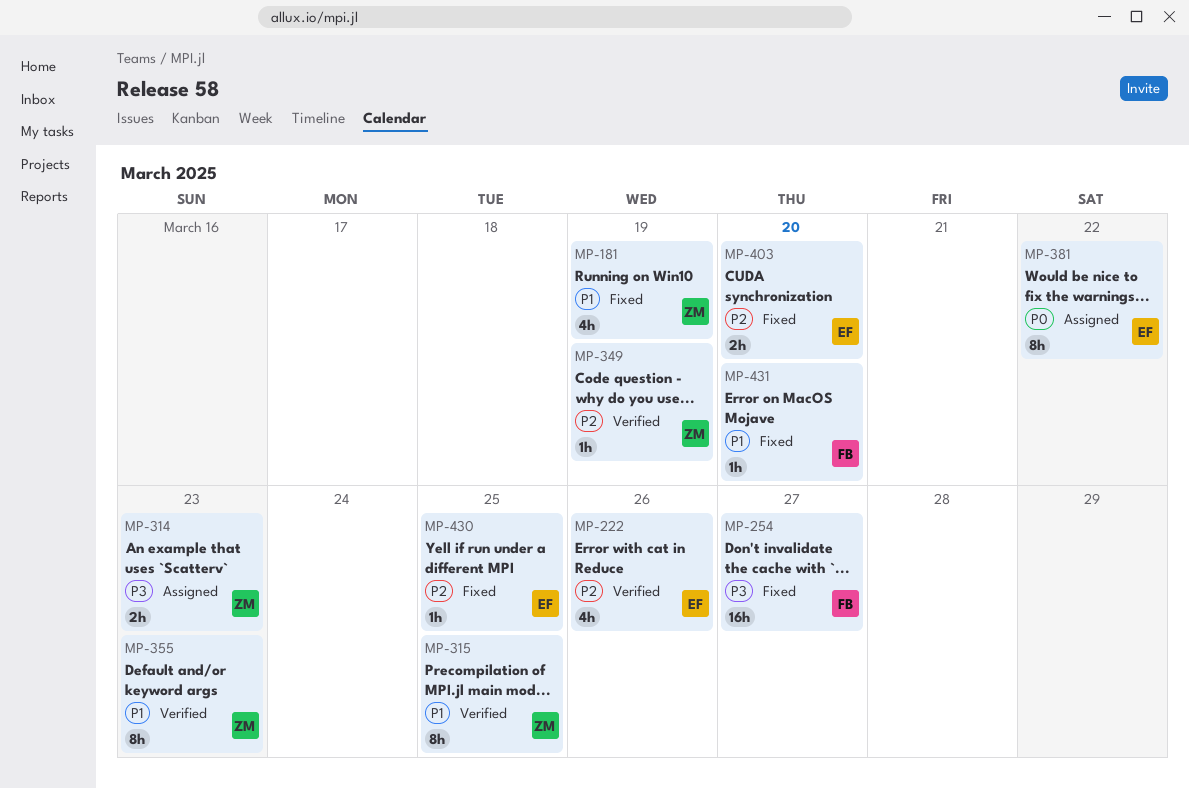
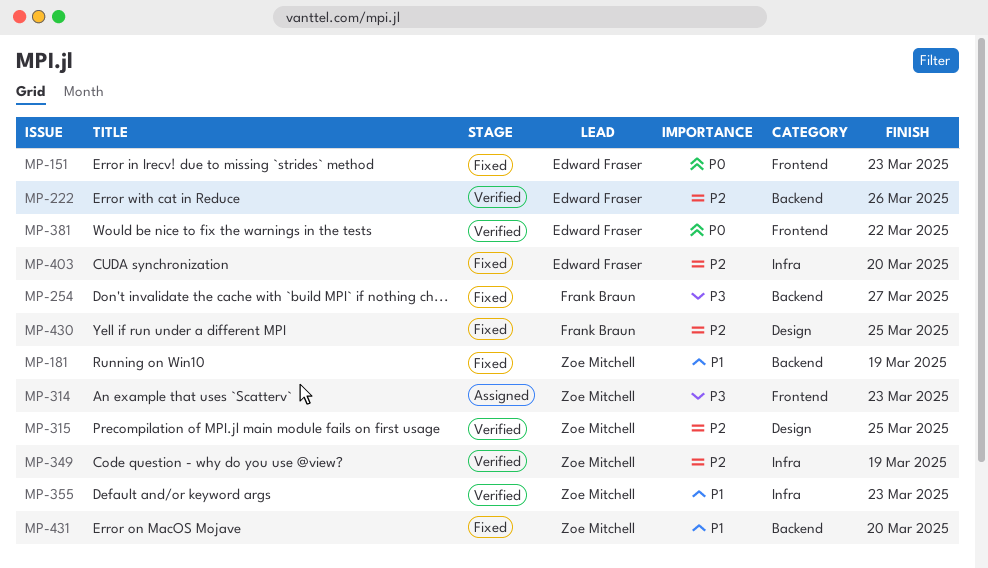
MP-151: none -> present
MP-315, priority: P1 -> P2
MP-381, status: Assigned -> Verified
MP-430, owner: Edward Fraser -> Frank Braun
MP-431, owner: Frank Braun -> Zoe Mitchell

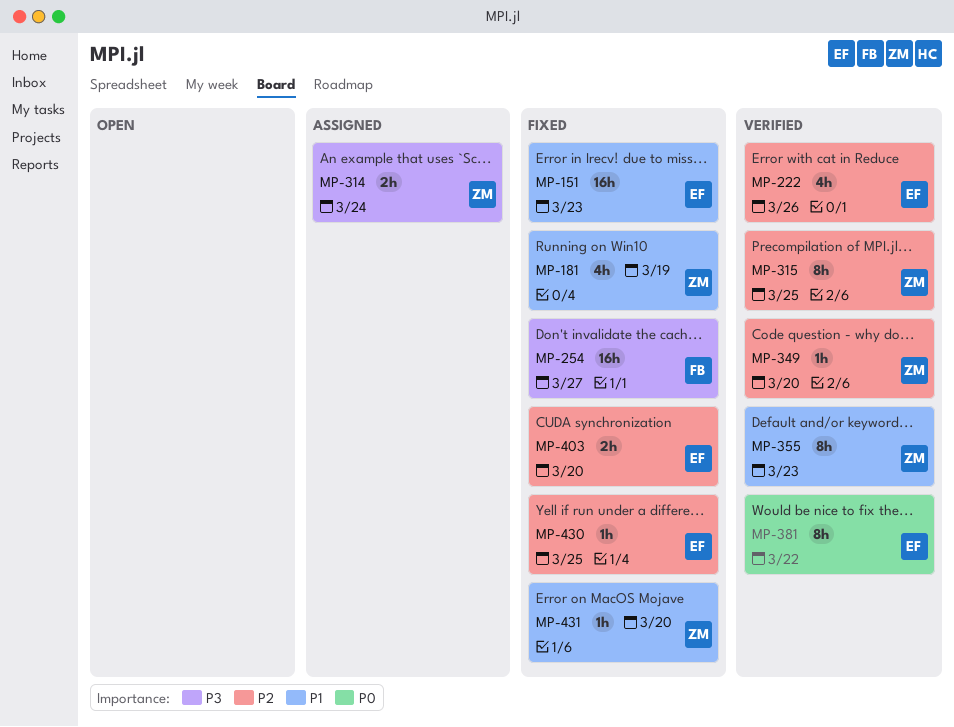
MP-151, priority: P0 -> P1
MP-314, due: Mar 23 -> Mar 24
MP-349, due: Mar 19 -> Mar 20
MP-430, owner: Frank Braun -> Edward Fraser

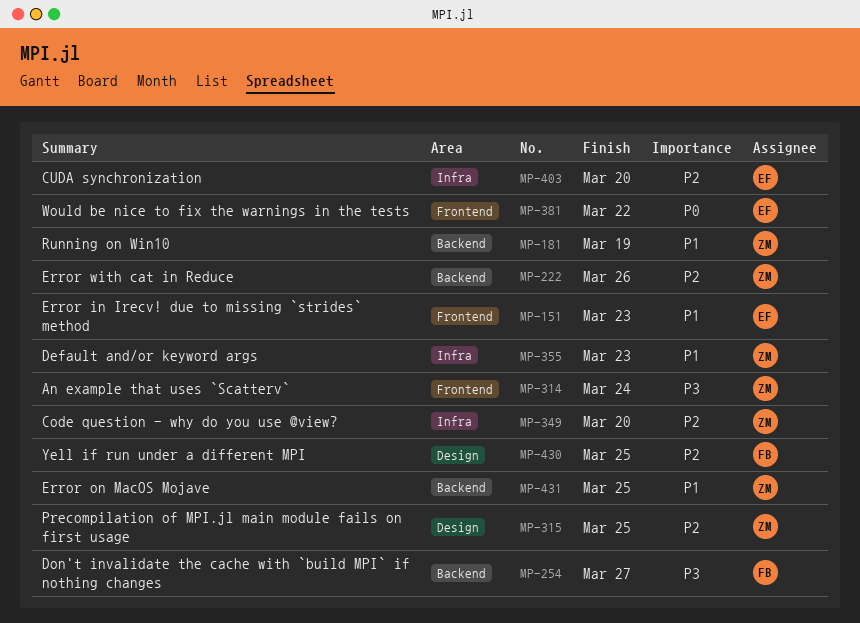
MP-222, owner: EF -> ZM
MP-430, owner: EF -> FB
MP-431, due: Mar 20 -> Mar 25

